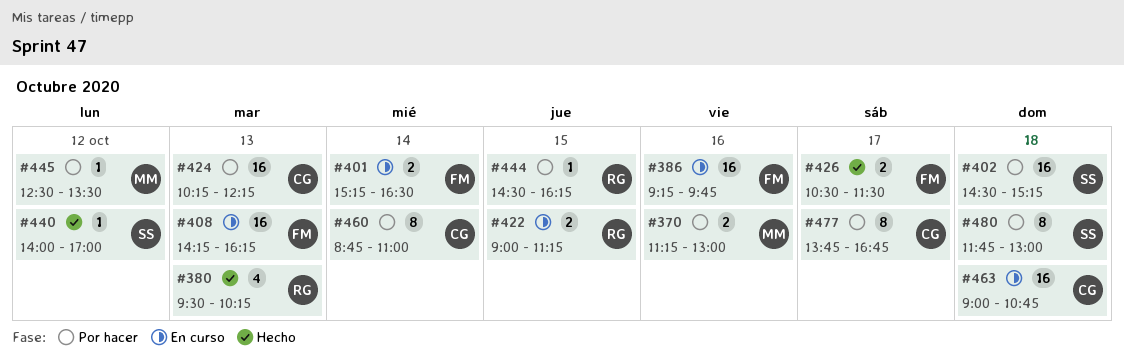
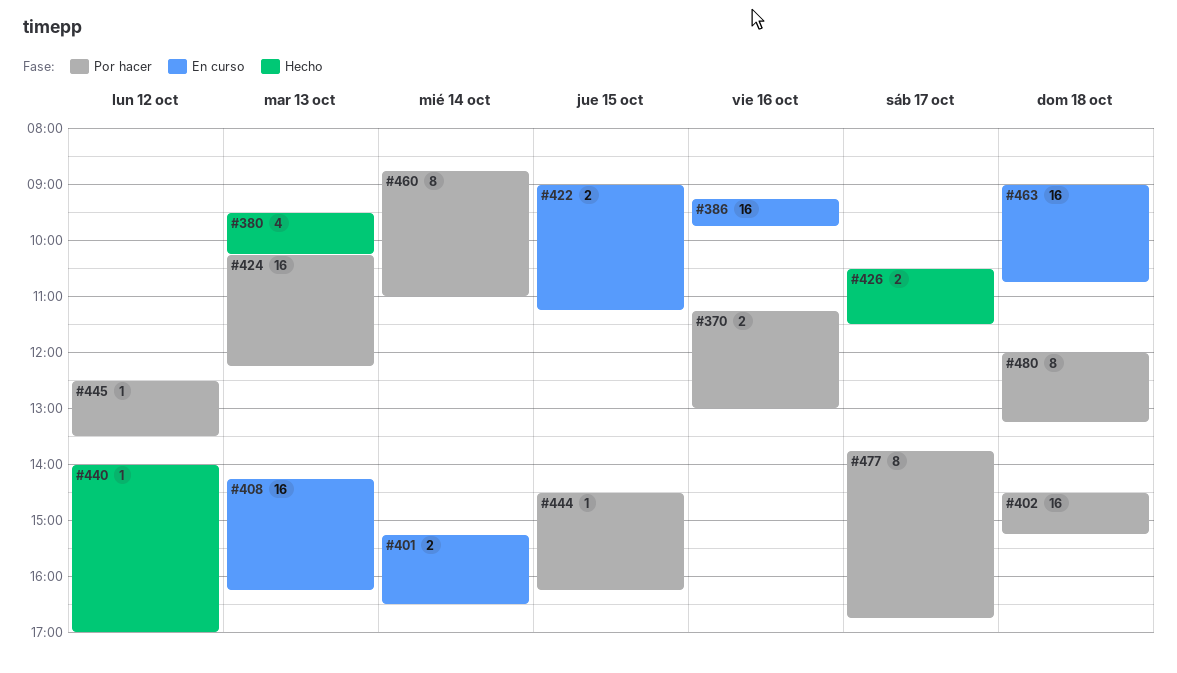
#480, begins: 11:45 -> 12:00
#480, ends: 13:00 -> 13:15

